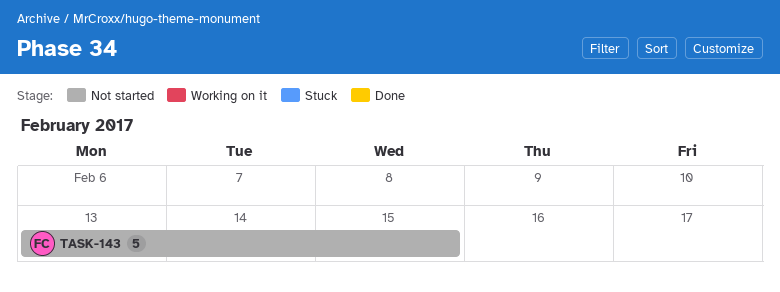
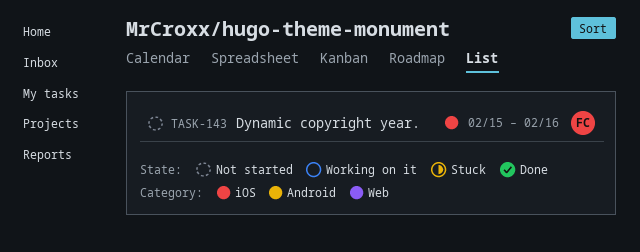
TASK-143, start: Feb 13 -> Feb 15
TASK-143, due: Feb 15 -> Feb 16

